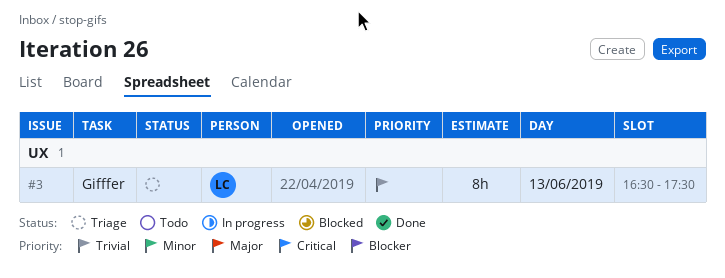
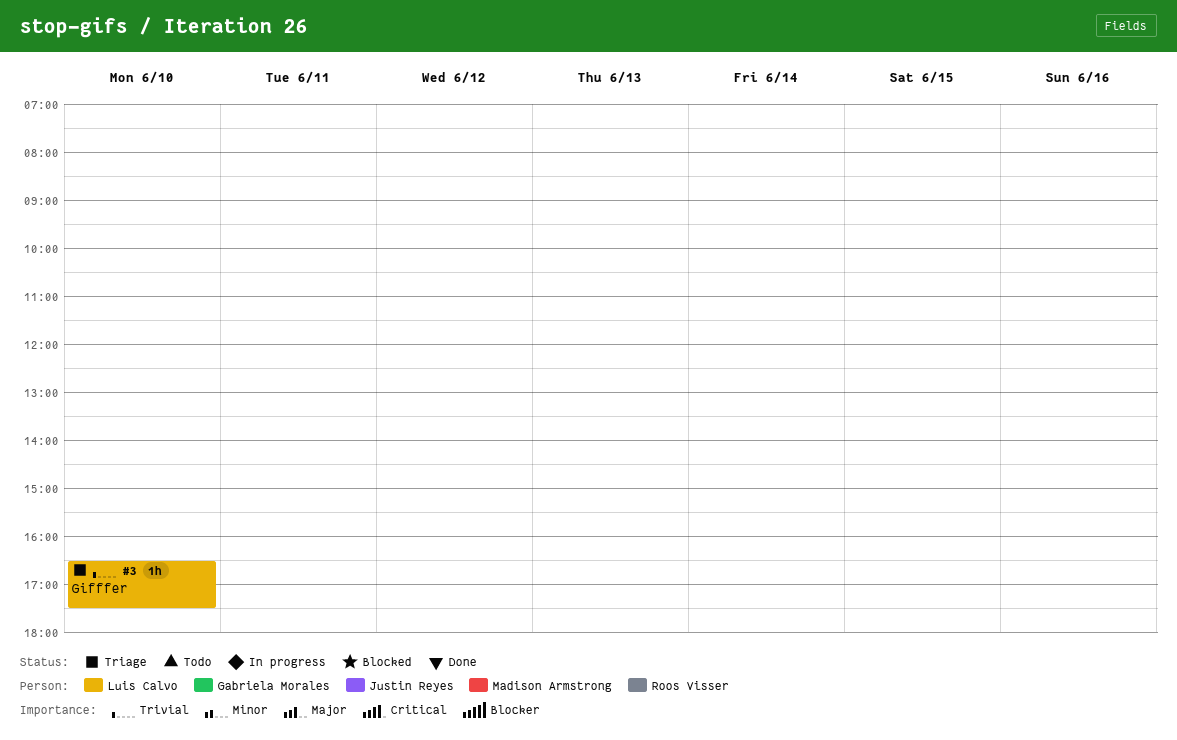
#3, estimate: 8h -> 1h
#3, day: Jun 13 -> Jun 10

